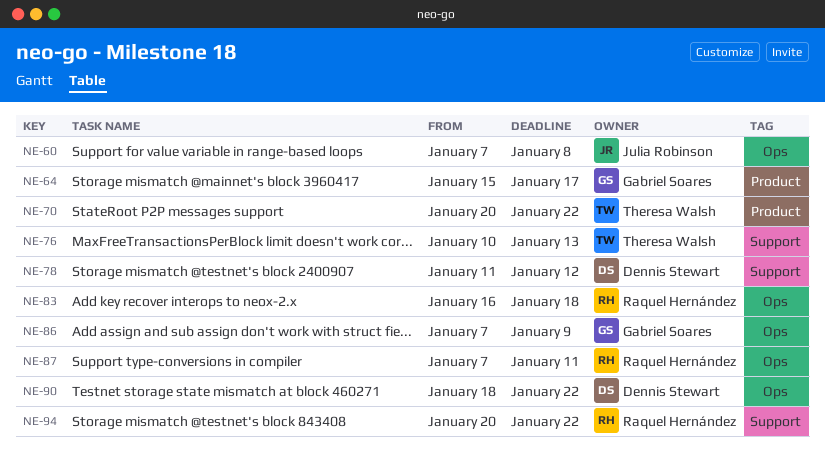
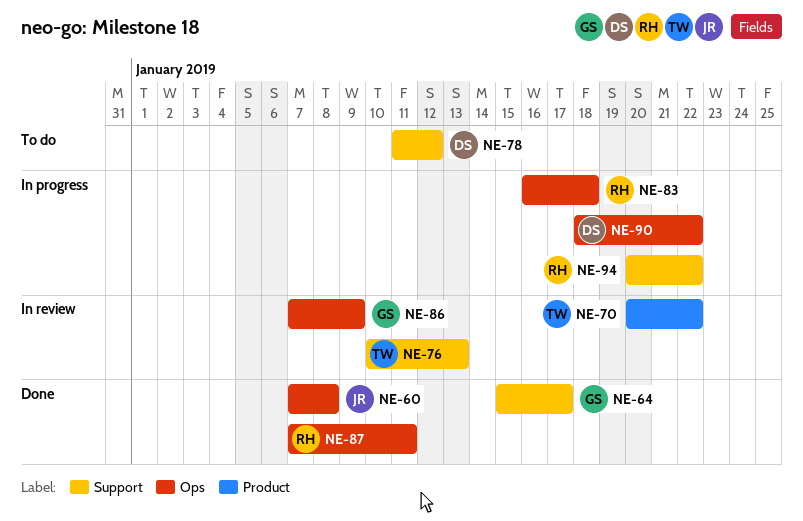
NE-64, label: Product -> Support

